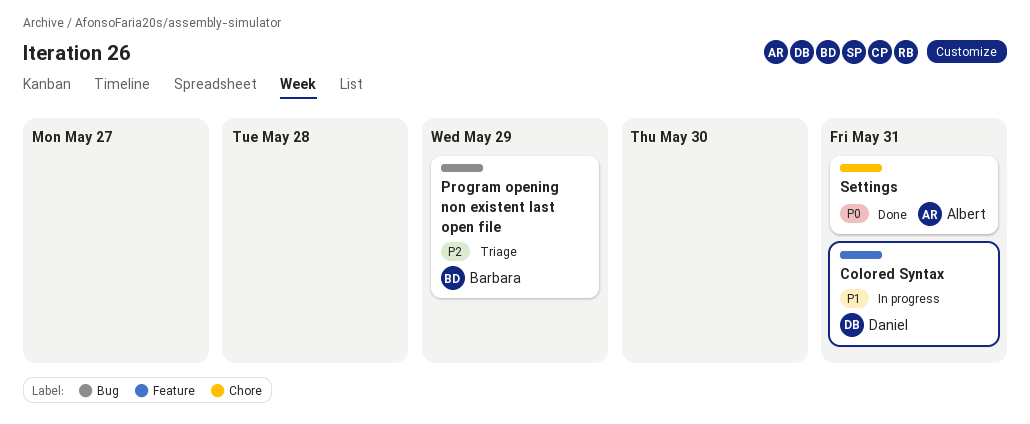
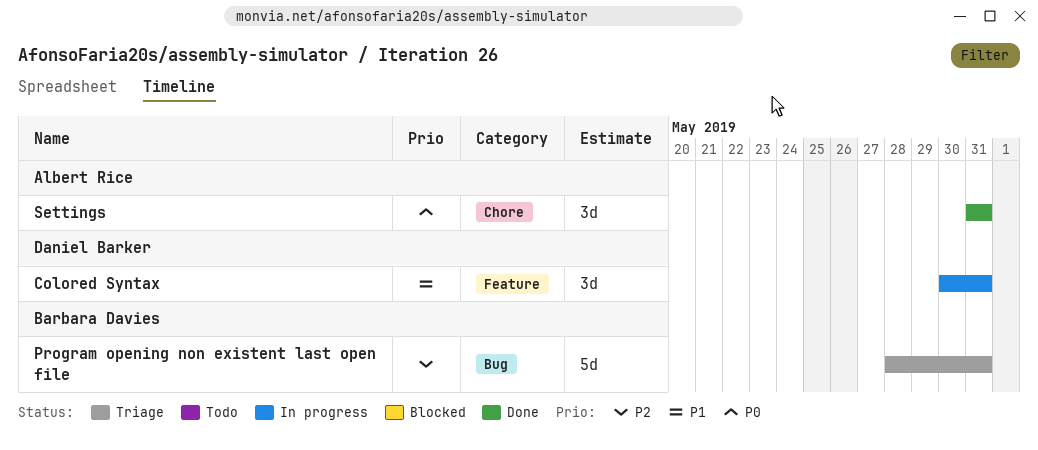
Program opening non existent last open file, due: May 29 -> May 31

